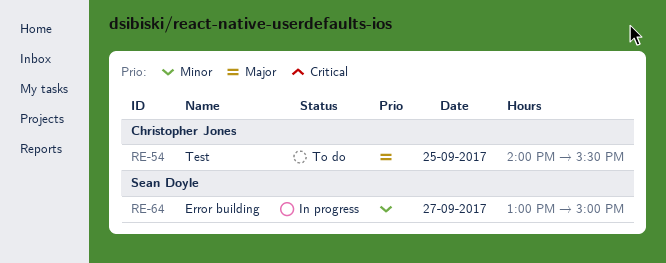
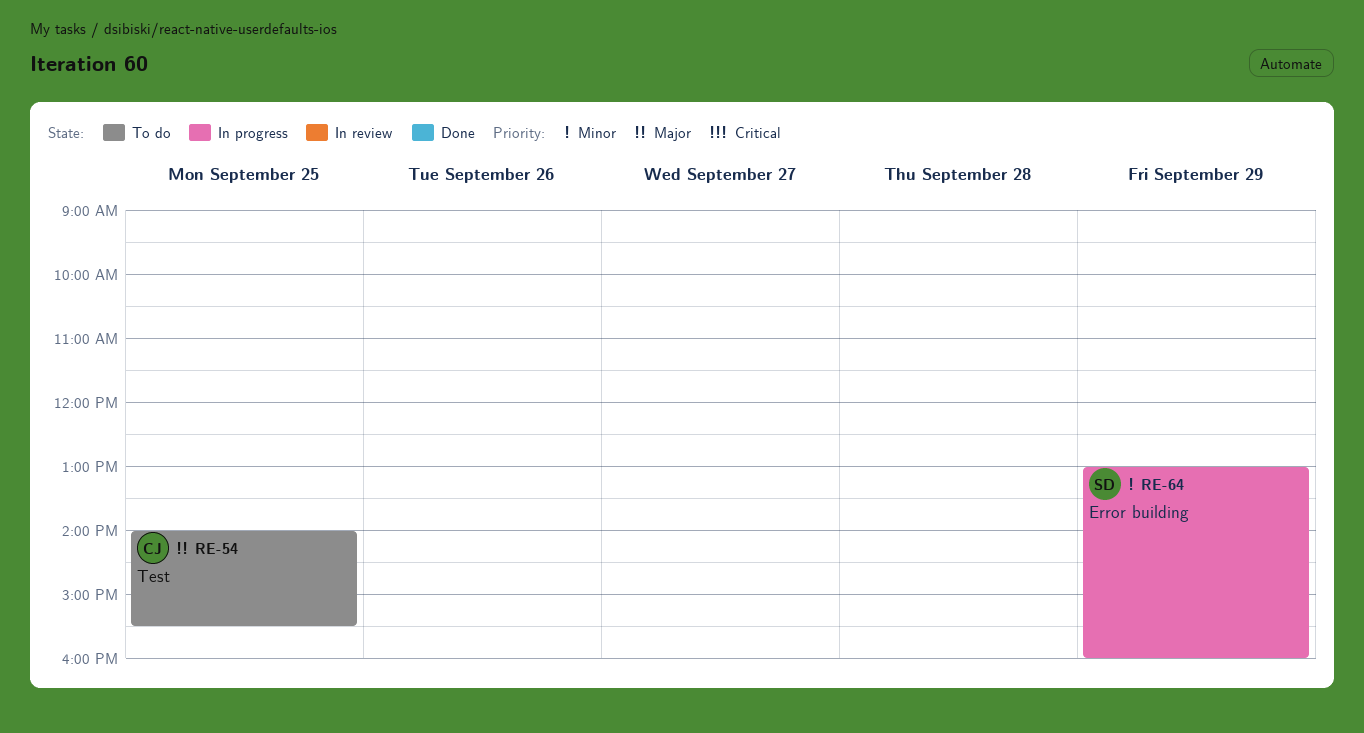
RE-64, day: Sep 27 -> Sep 29
RE-64, ends: 15:00 -> 16:00

